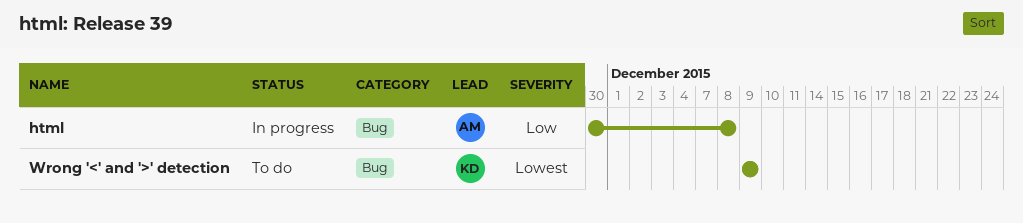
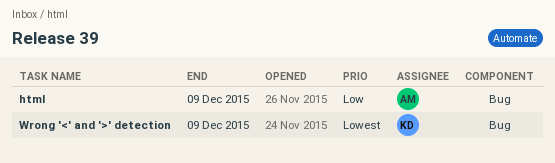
html, due: Dec 8 -> Dec 9

